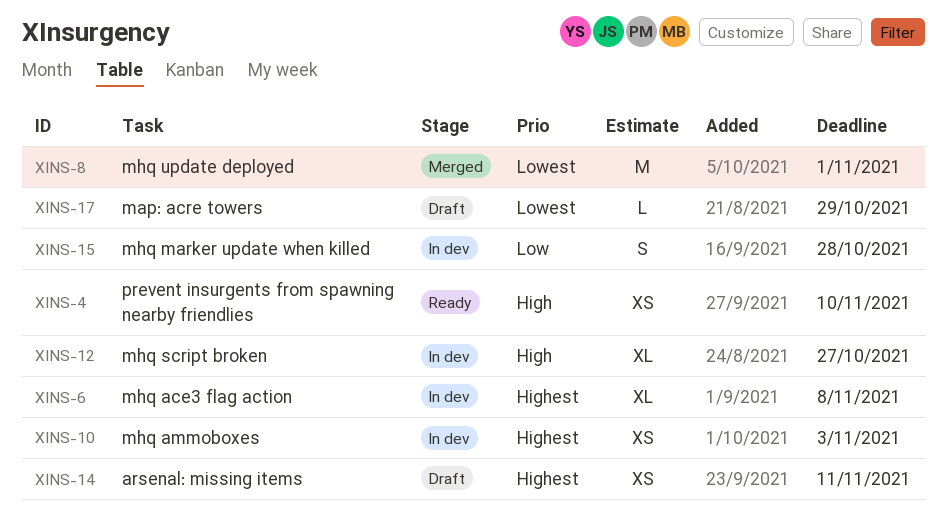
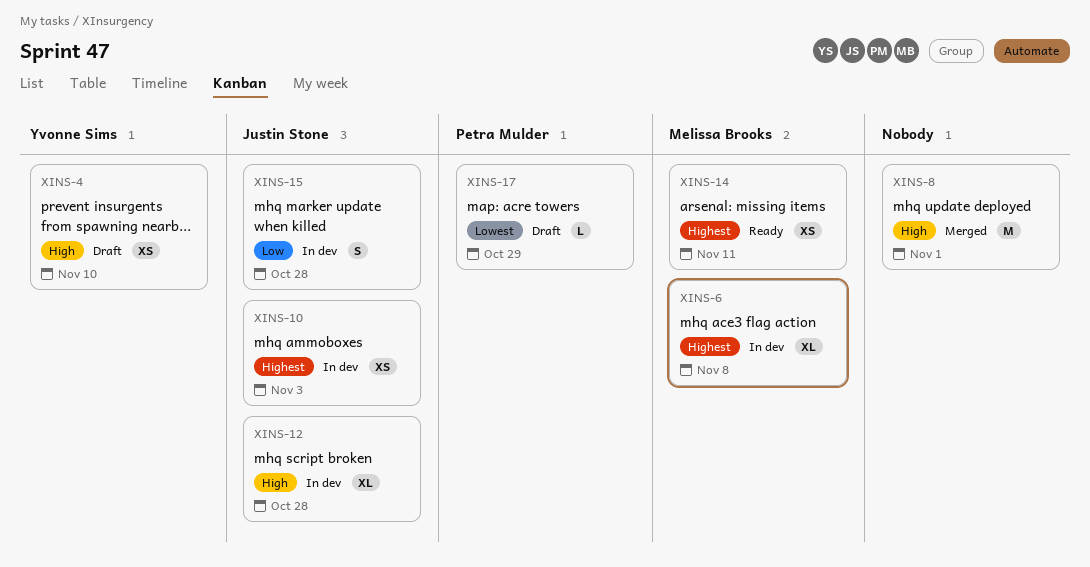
XINS-4, status: Ready -> Draft
XINS-8, priority: Lowest -> High
XINS-12, due: Oct 27 -> Oct 28
XINS-14, status: Draft -> Ready

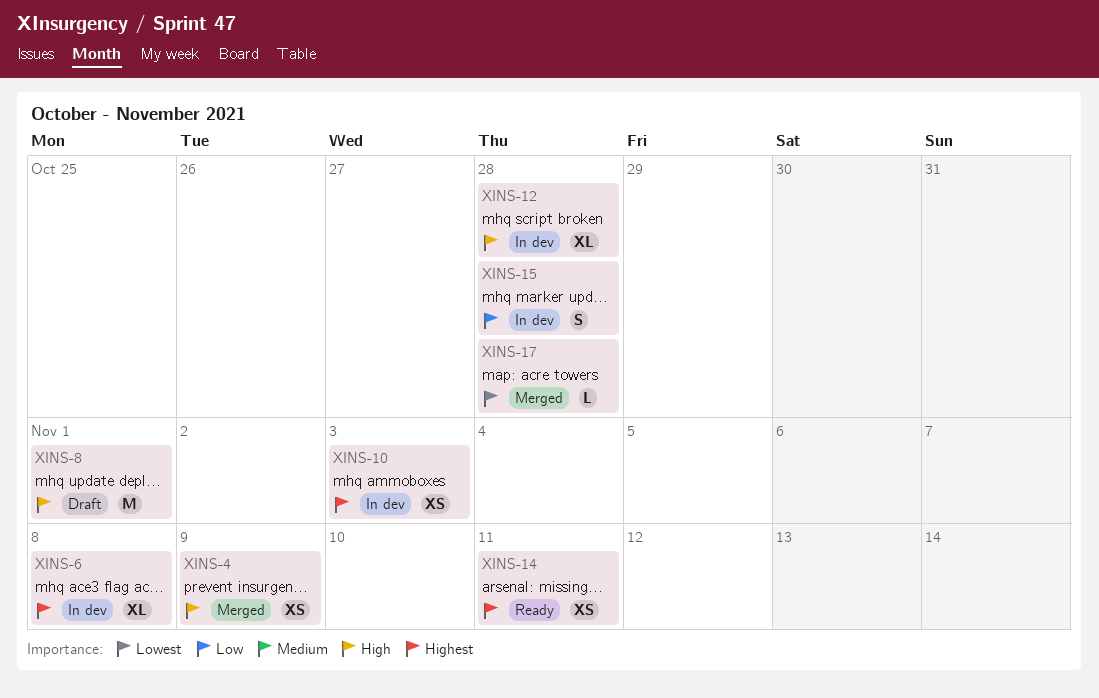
XINS-4, status: Draft -> Merged
XINS-4, due: Nov 10 -> Nov 9
XINS-8, status: Merged -> Draft
XINS-17, status: Draft -> Merged
XINS-17, due: Oct 29 -> Oct 28

